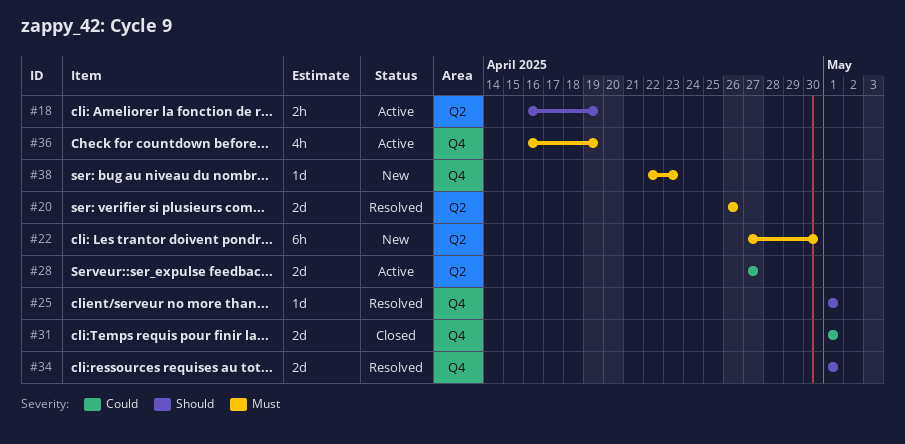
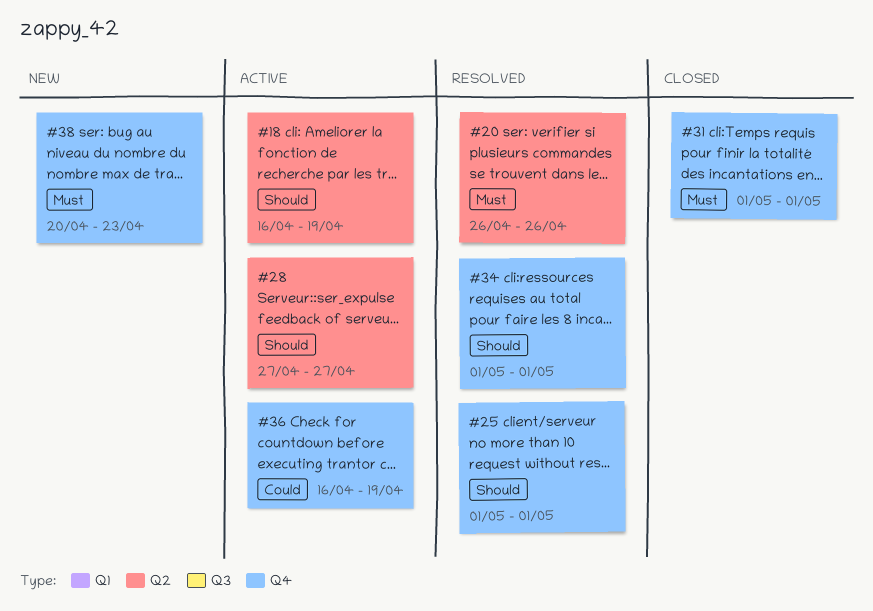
#22: present -> none
#28, priority: Could -> Should
#31, priority: Could -> Must
#36, priority: Must -> Could
#38, start: Apr 22 -> Apr 20

